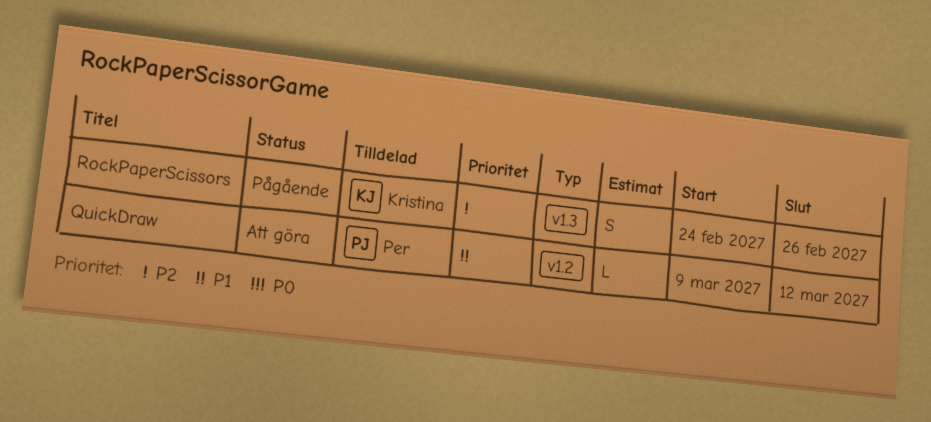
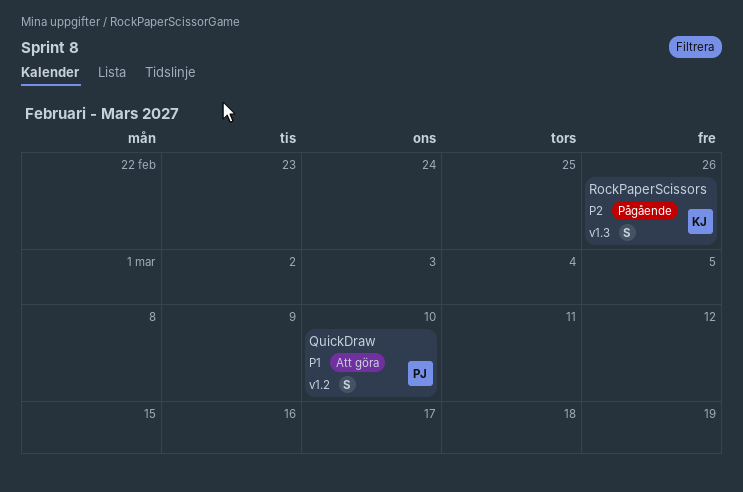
QuickDraw, estimate: L -> S
QuickDraw, due: Mar 12 -> Mar 10

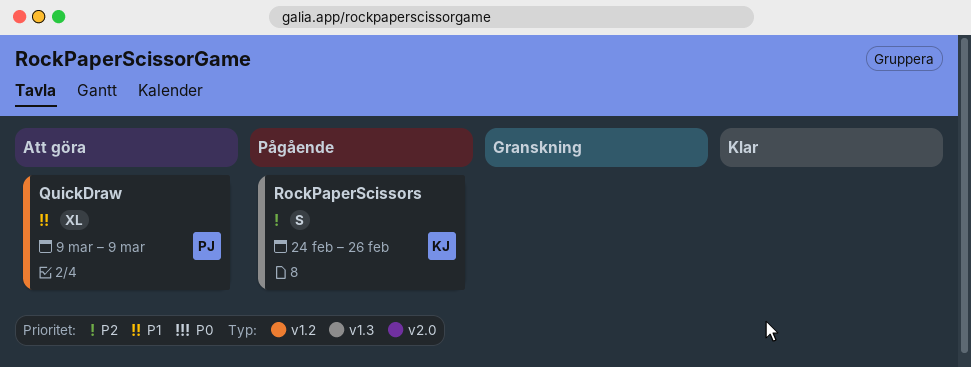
QuickDraw, estimate: S -> XL
QuickDraw, due: Mar 10 -> Mar 9

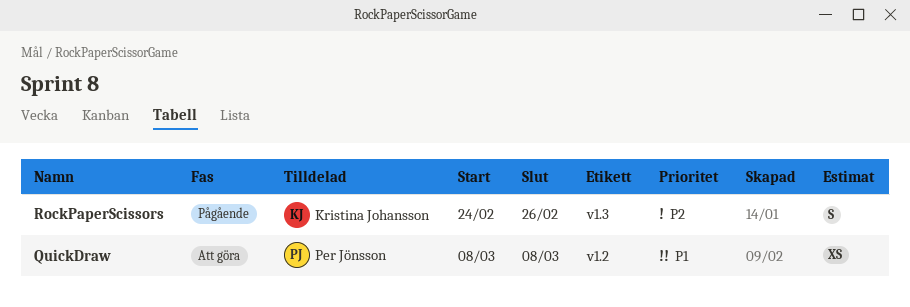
QuickDraw, estimate: XL -> XS
QuickDraw, start: Mar 9 -> Mar 8
QuickDraw, due: Mar 9 -> Mar 8

